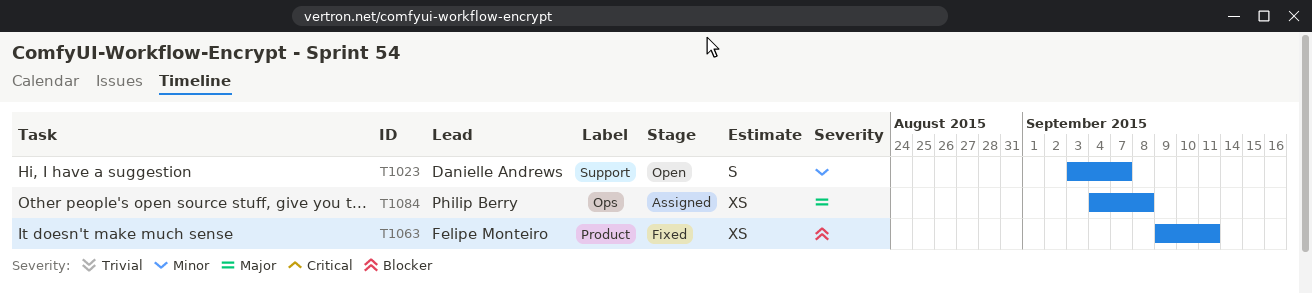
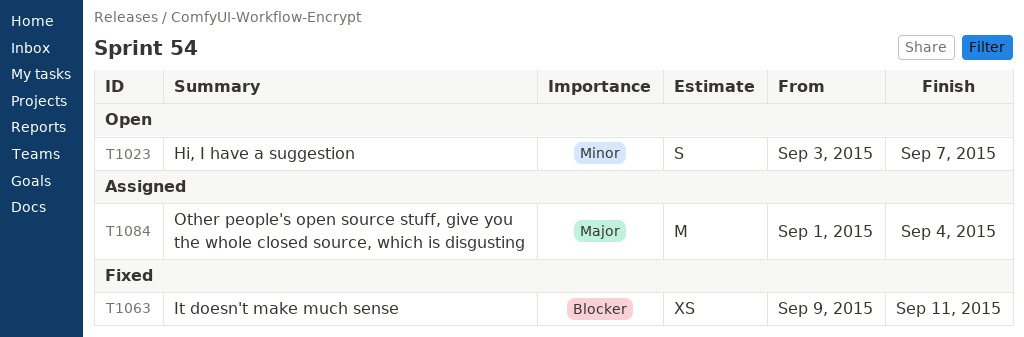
T1084, estimate: XS -> M
T1084, start: Sep 4 -> Sep 1
T1084, due: Sep 8 -> Sep 4

